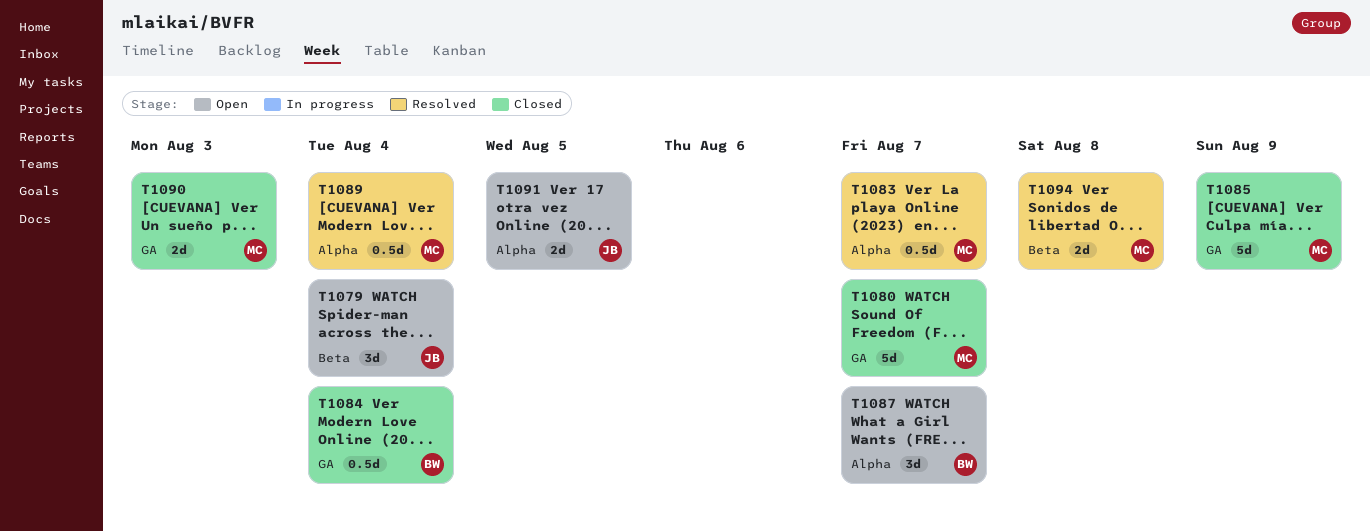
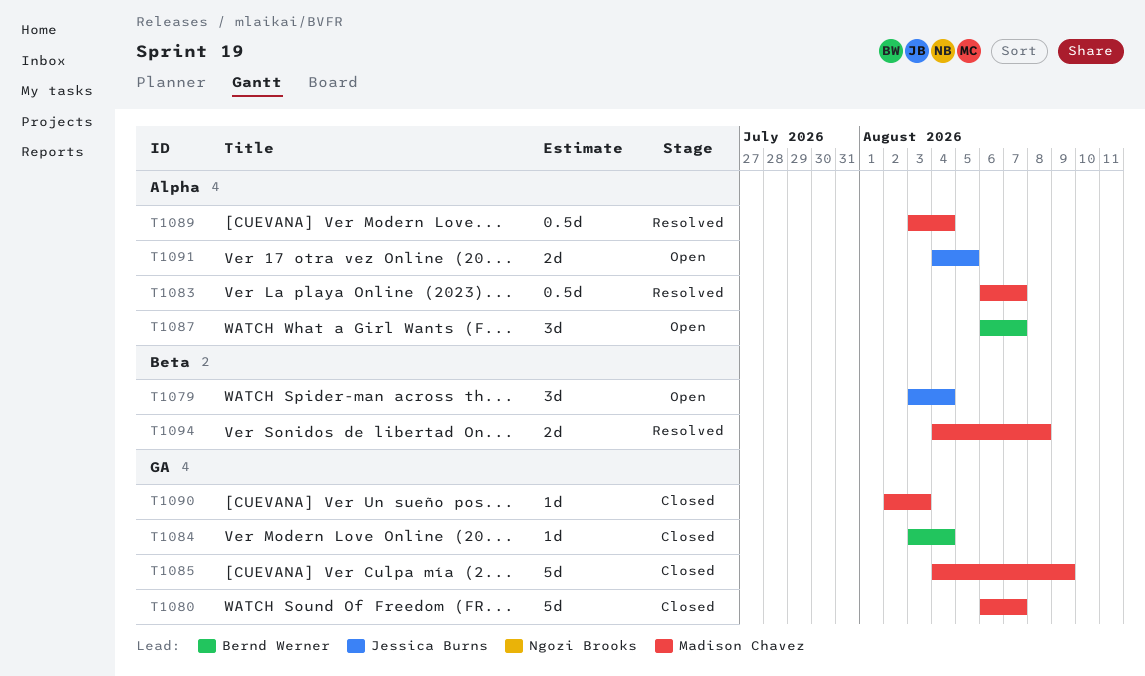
T1084, estimate: 0.5d -> 1d
T1090, estimate: 2d -> 1d

